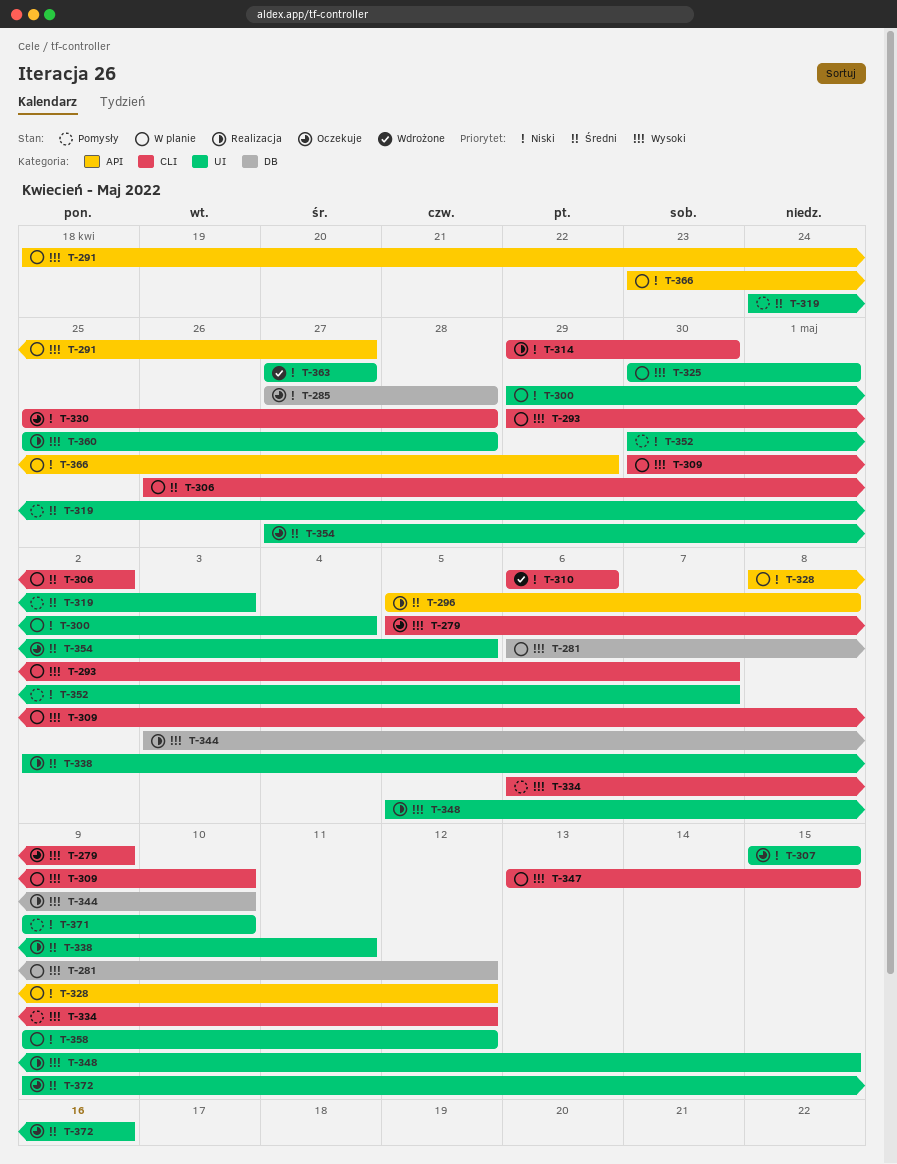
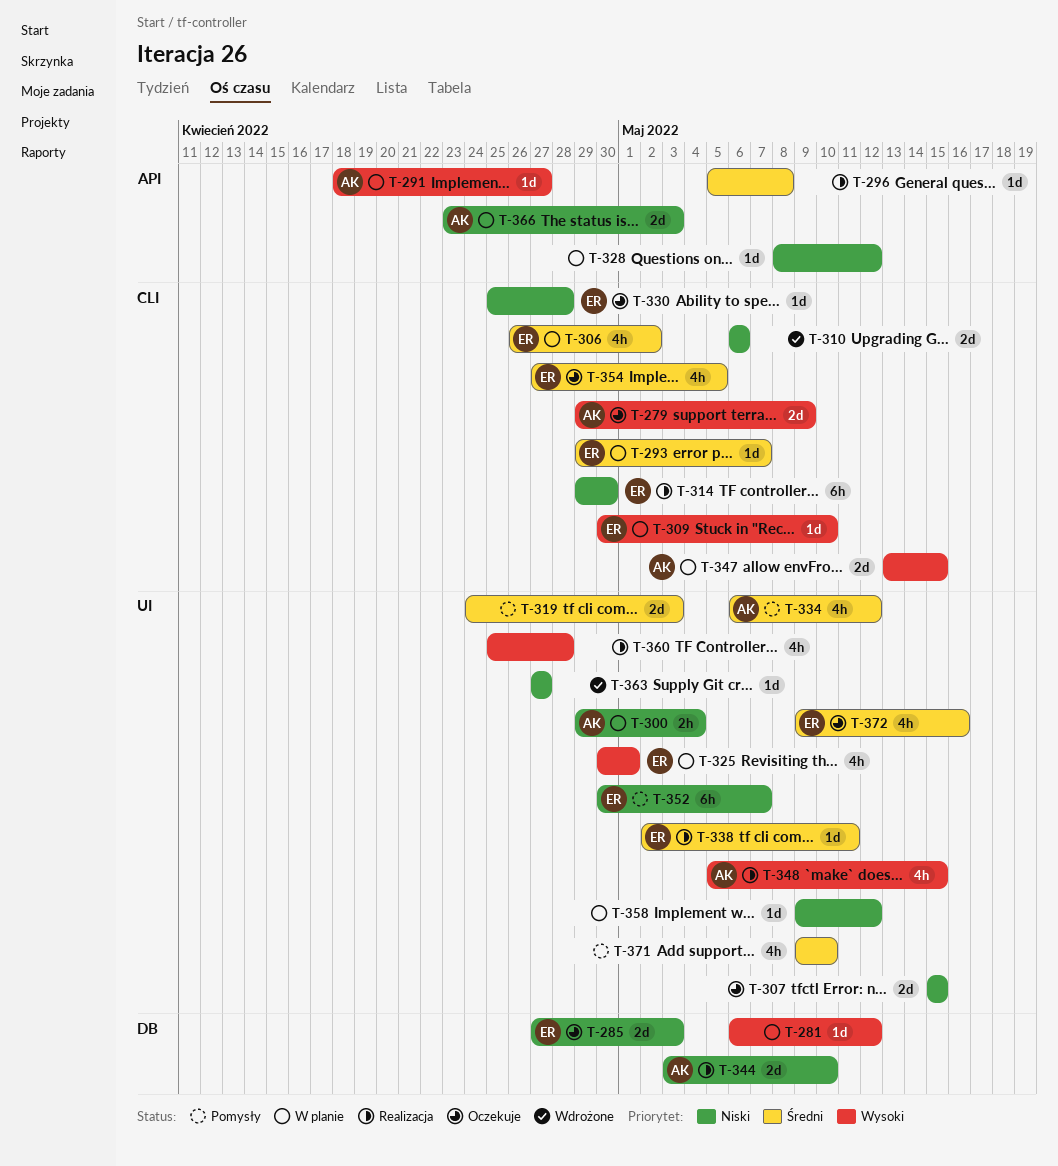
T-279, start: May 5 -> Apr 29
T-285, due: Apr 28 -> May 3
T-293, priority: Wysoki -> Średni
T-334, priority: Wysoki -> Średni
T-334, label: CLI -> UI
T-344, priority: Wysoki -> Niski
T-354, label: UI -> CLI
T-366, due: Apr 29 -> May 3
T-371, priority: Niski -> Średni

